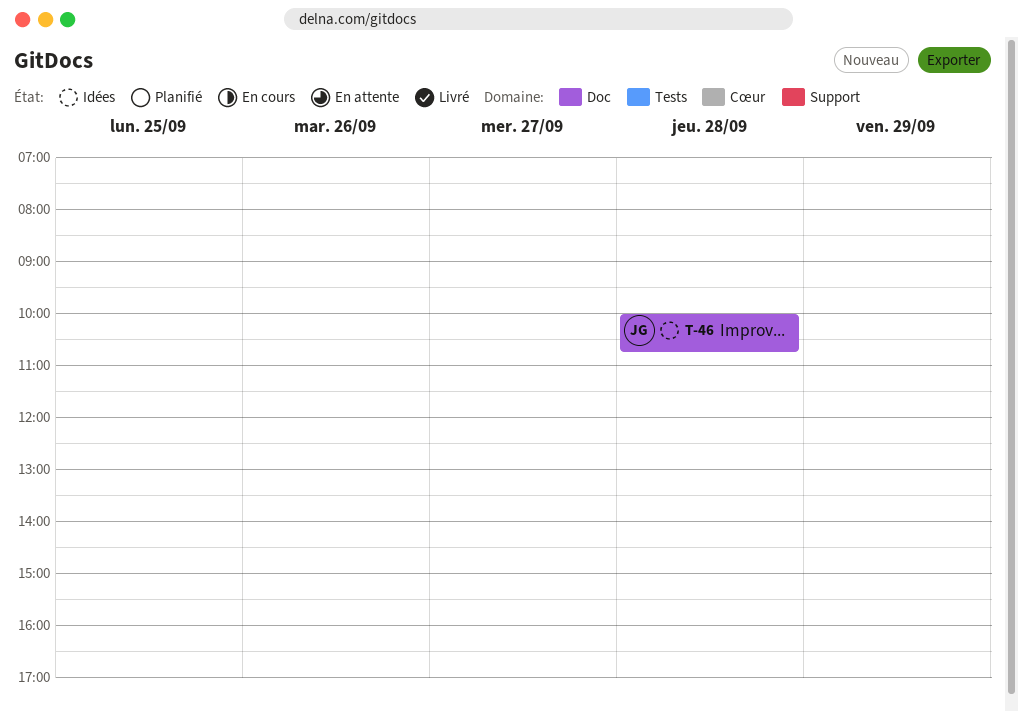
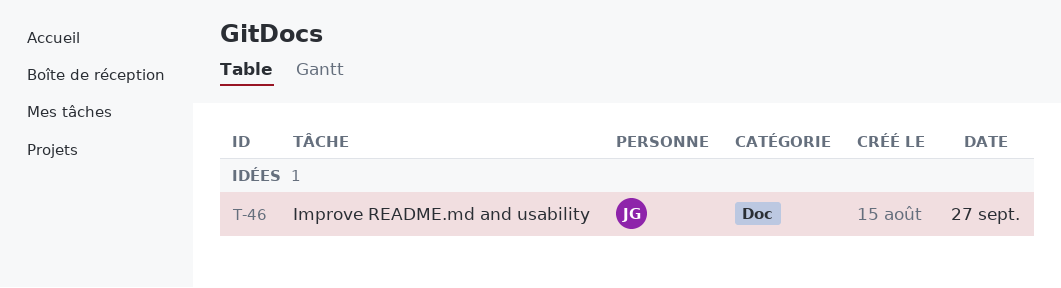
T-46, day: Sep 28 -> Sep 27

